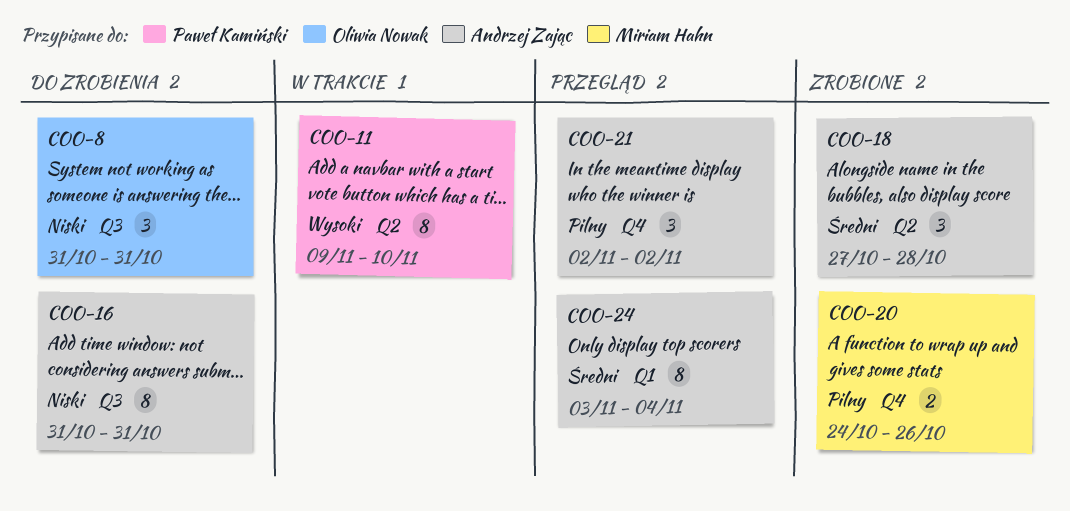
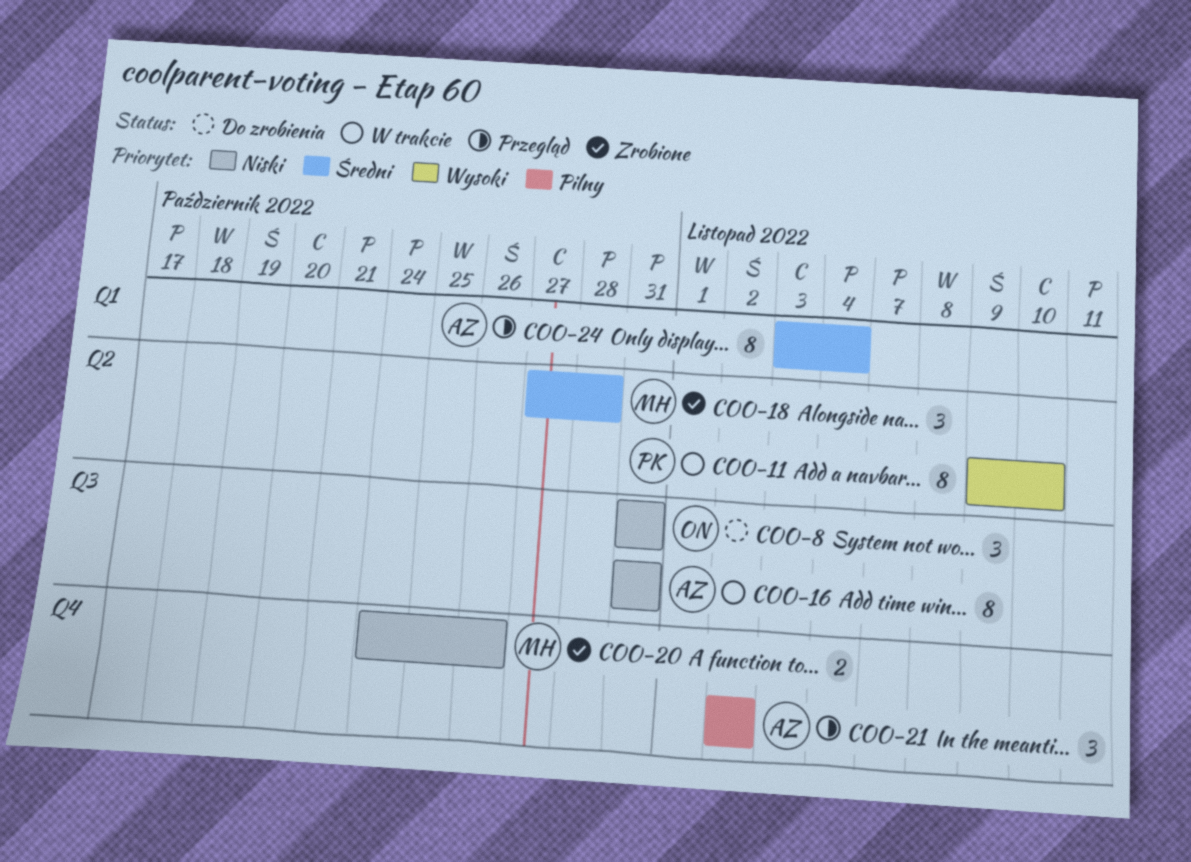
COO-16, status: Do zrobienia -> W trakcie
COO-18, owner: Andrzej Zając -> Miriam Hahn
COO-20, priority: Pilny -> Niski

